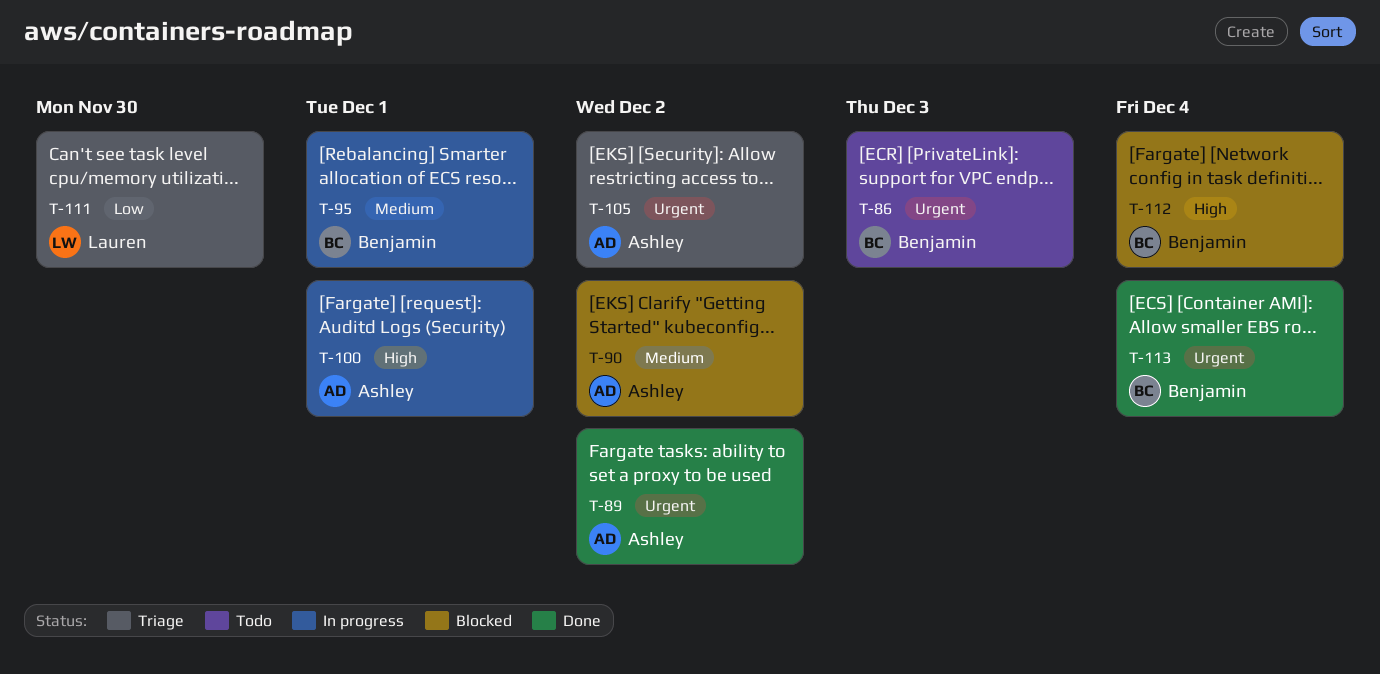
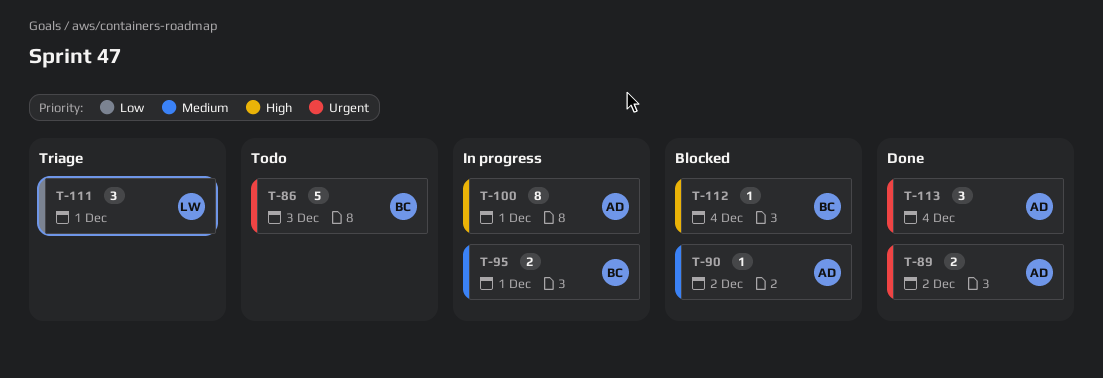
T-105: present -> none
T-111, due: Nov 30 -> Dec 1
T-113, owner: Benjamin -> Ashley

